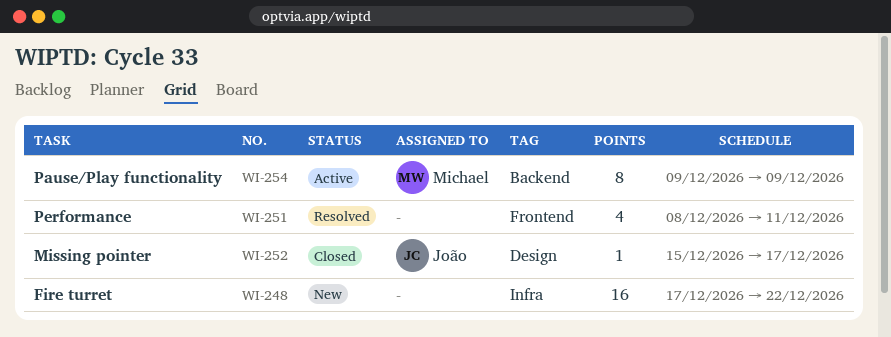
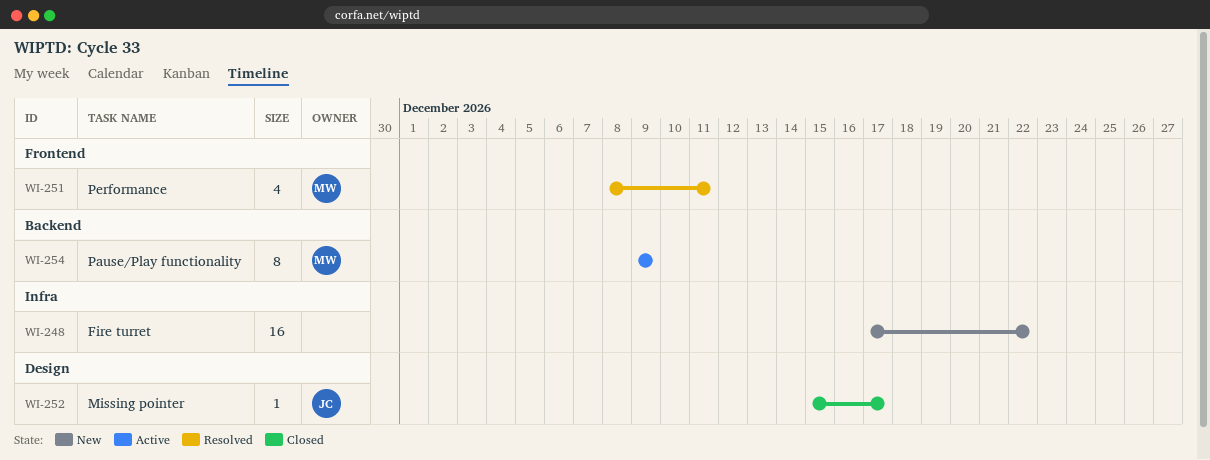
WI-251, owner: none -> Michael

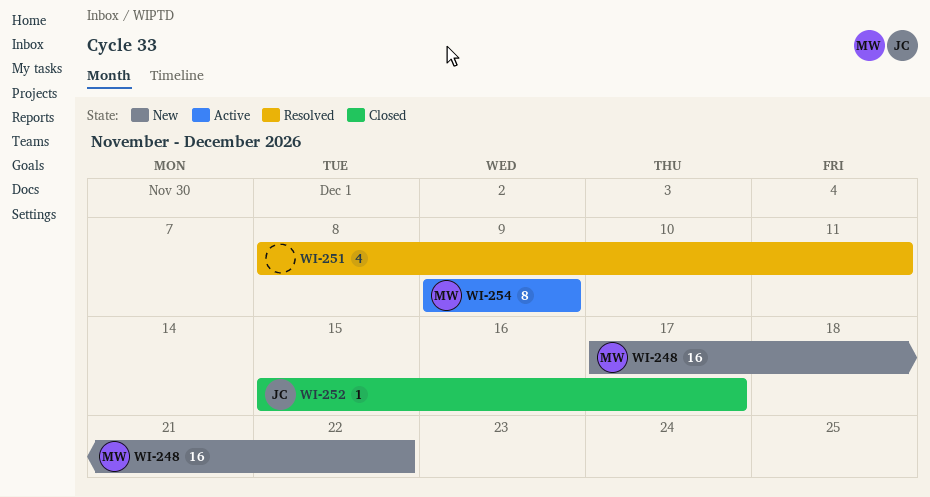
WI-248, owner: none -> MW
WI-251, owner: MW -> none

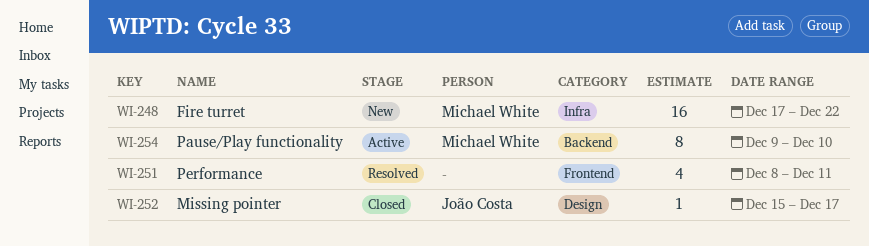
WI-254, due: Dec 9 -> Dec 10

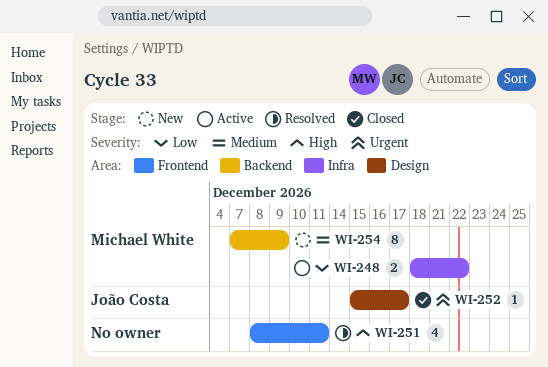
WI-248, status: New -> Active
WI-248, estimate: 16 -> 2
WI-248, start: Dec 17 -> Dec 18
WI-254, status: Active -> New
WI-254, start: Dec 9 -> Dec 7
WI-254, due: Dec 10 -> Dec 9

